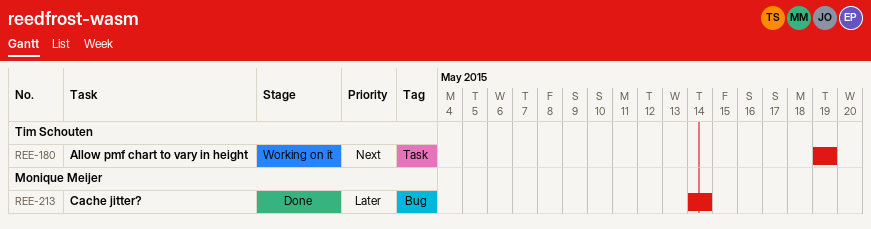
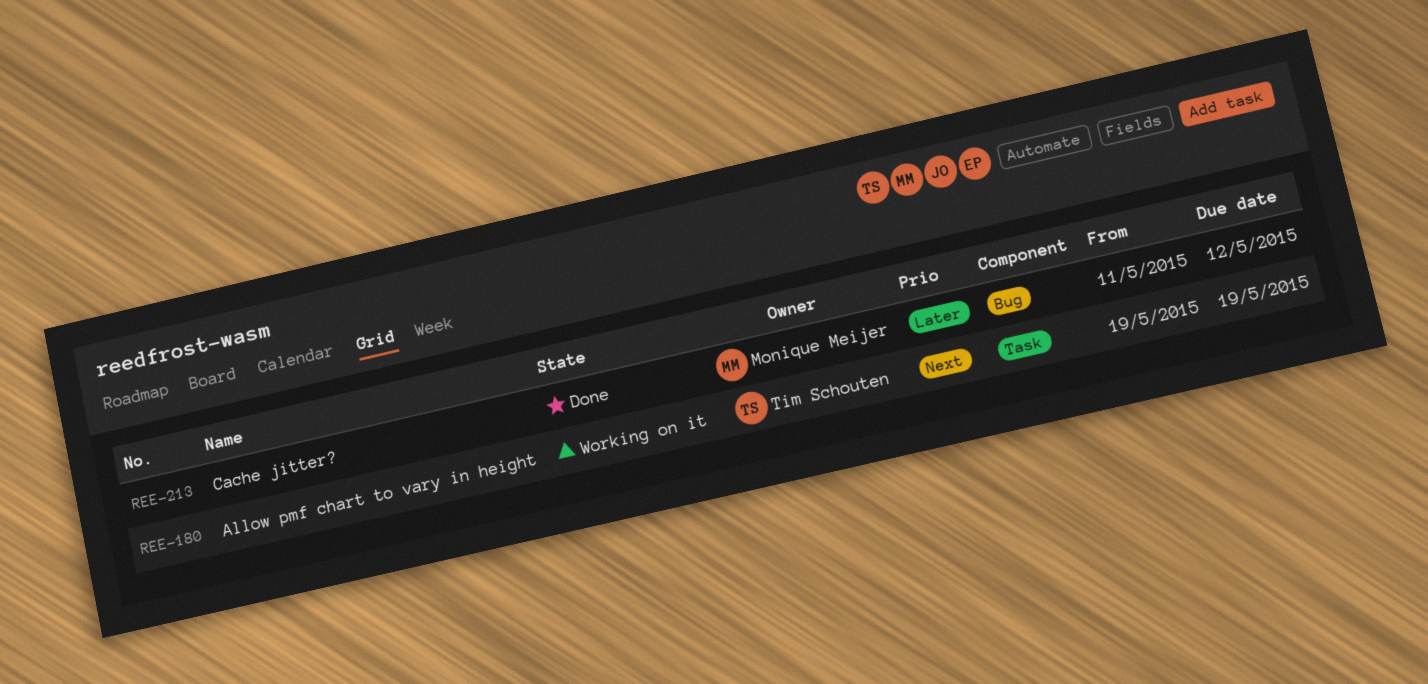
REE-213, start: May 14 -> May 11
REE-213, due: May 14 -> May 12

